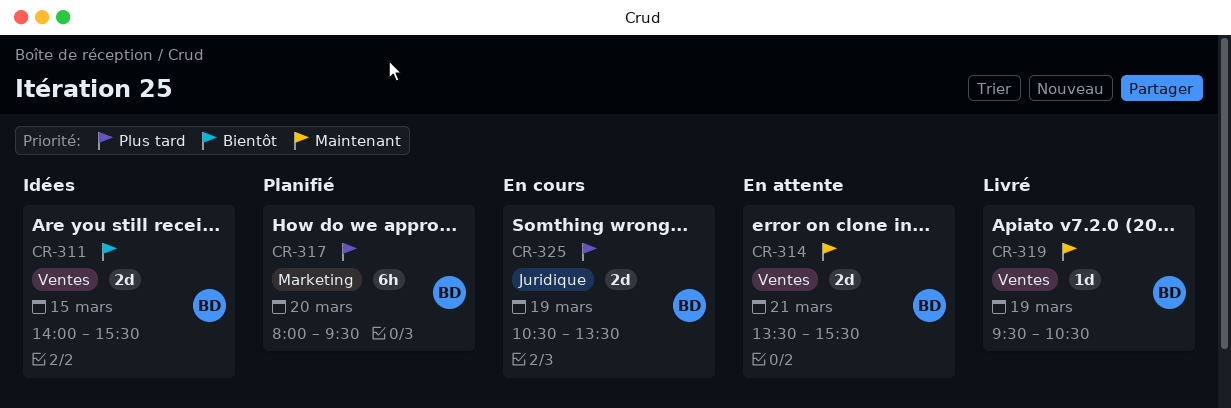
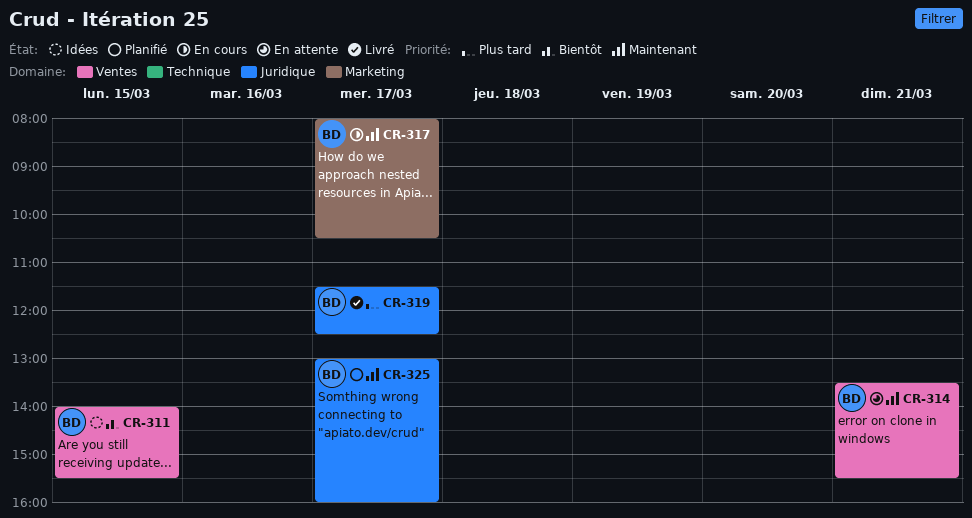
CR-317, status: Planifié -> En cours
CR-317, priority: Plus tard -> Maintenant
CR-317, day: Mar 20 -> Mar 17
CR-317, ends: 09:30 -> 10:30
CR-319, priority: Maintenant -> Plus tard
CR-319, label: Ventes -> Juridique
CR-319, day: Mar 19 -> Mar 17
CR-319, begins: 09:30 -> 11:30
CR-319, ends: 10:30 -> 12:30
CR-325, status: En cours -> Planifié
CR-325, priority: Plus tard -> Maintenant
CR-325, day: Mar 19 -> Mar 17
CR-325, begins: 10:30 -> 13:00
CR-325, ends: 13:30 -> 16:00

